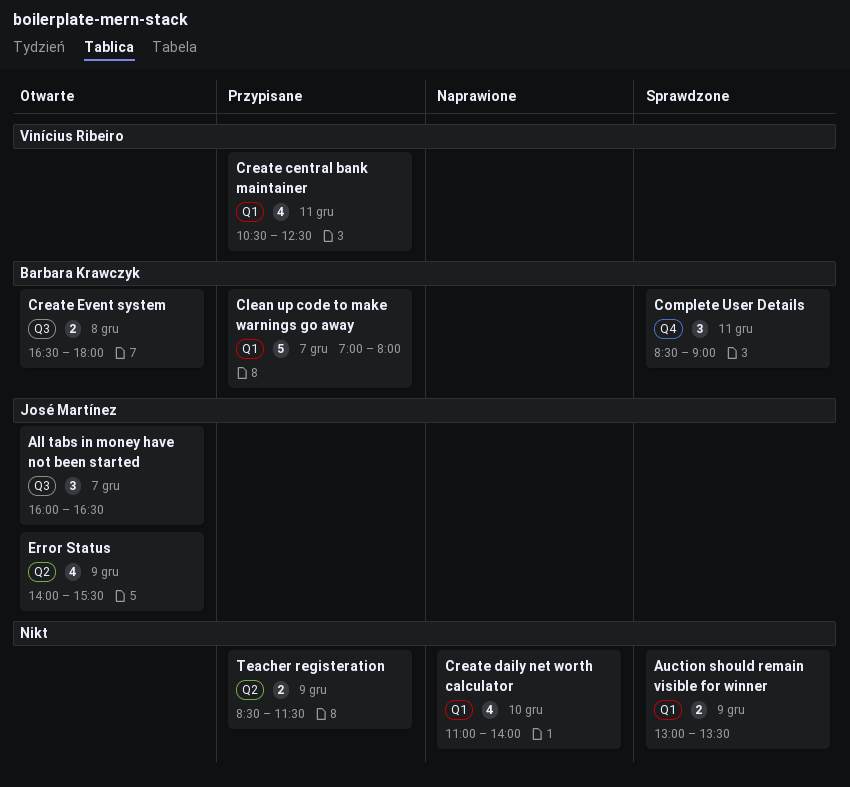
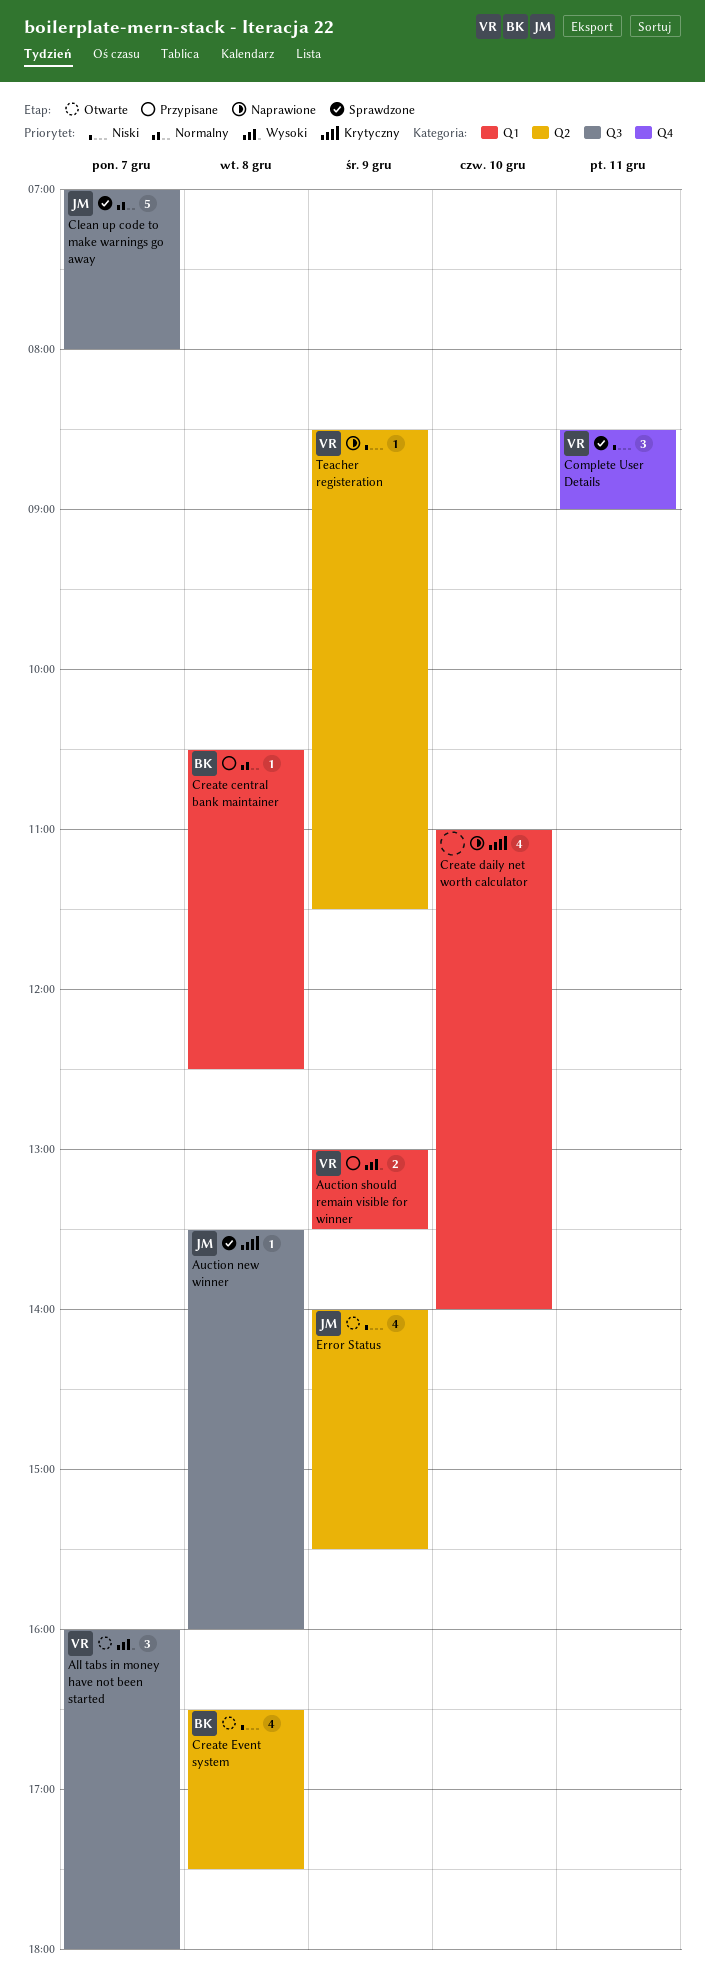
All tabs in money have not been started, owner: José Martínez -> Vinícius Ribeiro
All tabs in money have not been started, ends: 16:30 -> 18:00
Auction new winner: none -> present
Auction should remain visible for winner, status: Sprawdzone -> Przypisane
Auction should remain visible for winner, owner: none -> Vinícius Ribeiro
Clean up code to make warnings go away, status: Przypisane -> Sprawdzone
Clean up code to make warnings go away, owner: Barbara Krawczyk -> José Martínez
Clean up code to make warnings go away, label: Q1 -> Q3
Complete User Details, owner: Barbara Krawczyk -> Vinícius Ribeiro
Create central bank maintainer, owner: Vinícius Ribeiro -> Barbara Krawczyk
Create central bank maintainer, estimate: 4 -> 1
Create central bank maintainer, day: Dec 11 -> Dec 8
Create Event system, label: Q3 -> Q2
Create Event system, estimate: 2 -> 4
Create Event system, ends: 18:00 -> 17:30
Teacher registeration, status: Przypisane -> Naprawione
Teacher registeration, owner: none -> Vinícius Ribeiro
Teacher registeration, estimate: 2 -> 1

